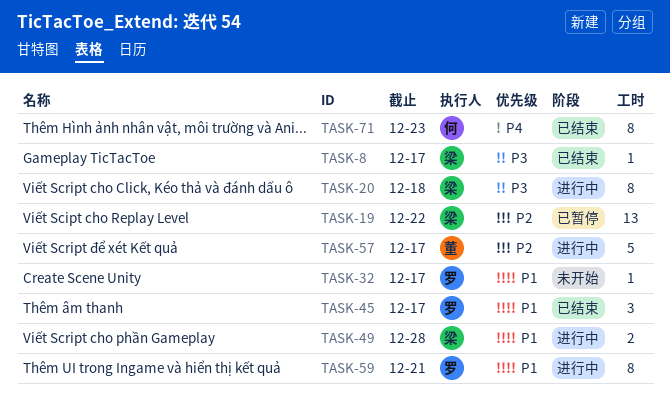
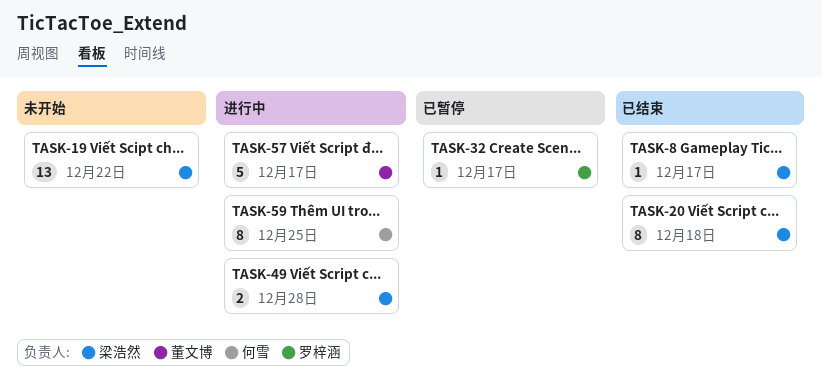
TASK-19, status: 已暂停 -> 未开始
TASK-20, status: 进行中 -> 已结束
TASK-32, status: 未开始 -> 已暂停
TASK-45: present -> none
TASK-59, owner: 罗梓涵 -> 何雪
TASK-59, due: Dec 21 -> Dec 25
TASK-71: present -> none

